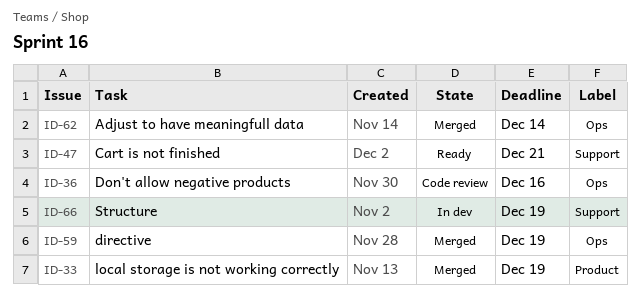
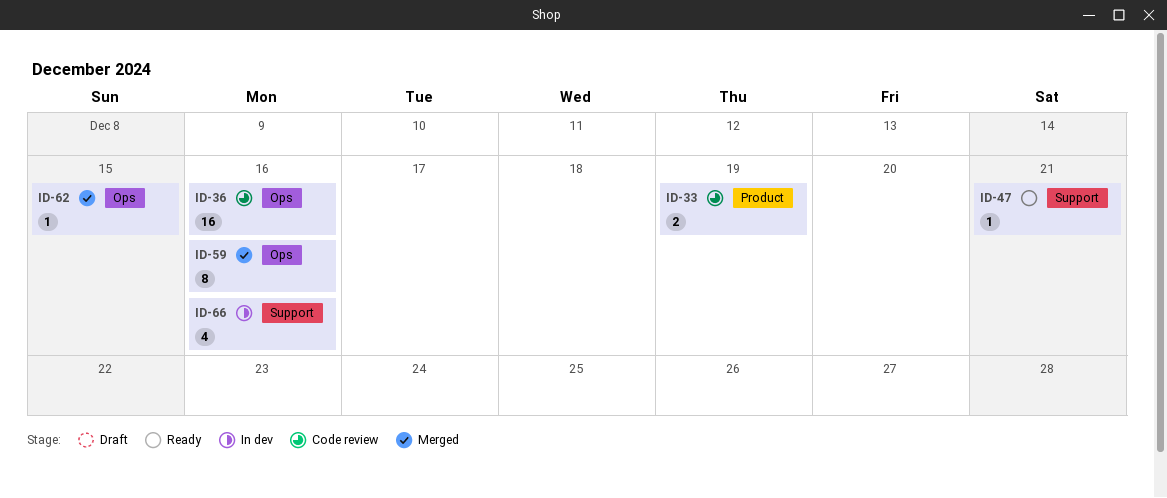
ID-33, status: Merged -> Code review
ID-59, due: Dec 19 -> Dec 16
ID-62, due: Dec 14 -> Dec 15
ID-66, due: Dec 19 -> Dec 16

